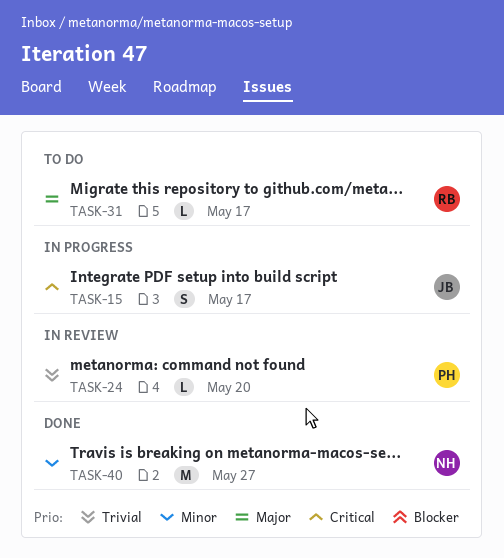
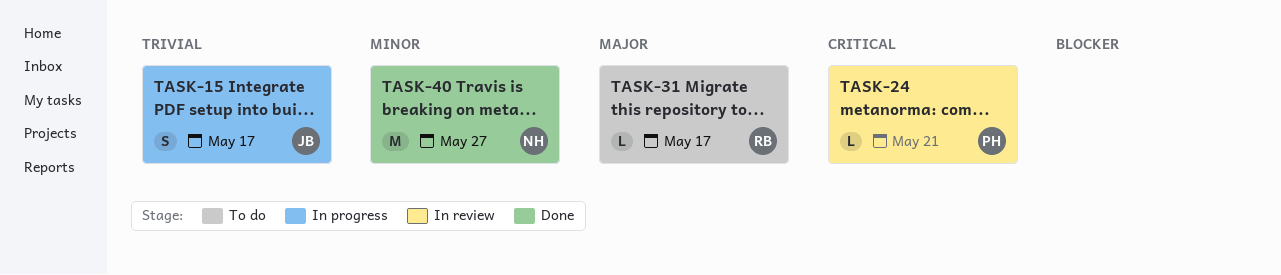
TASK-15, priority: Critical -> Trivial
TASK-24, priority: Trivial -> Critical
TASK-24, due: May 20 -> May 21

